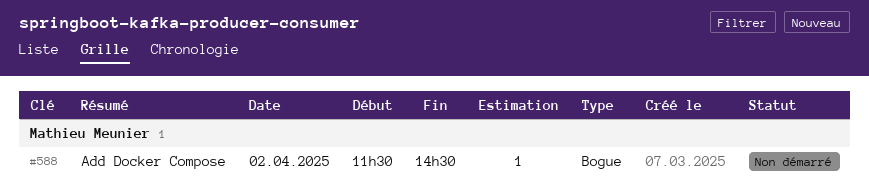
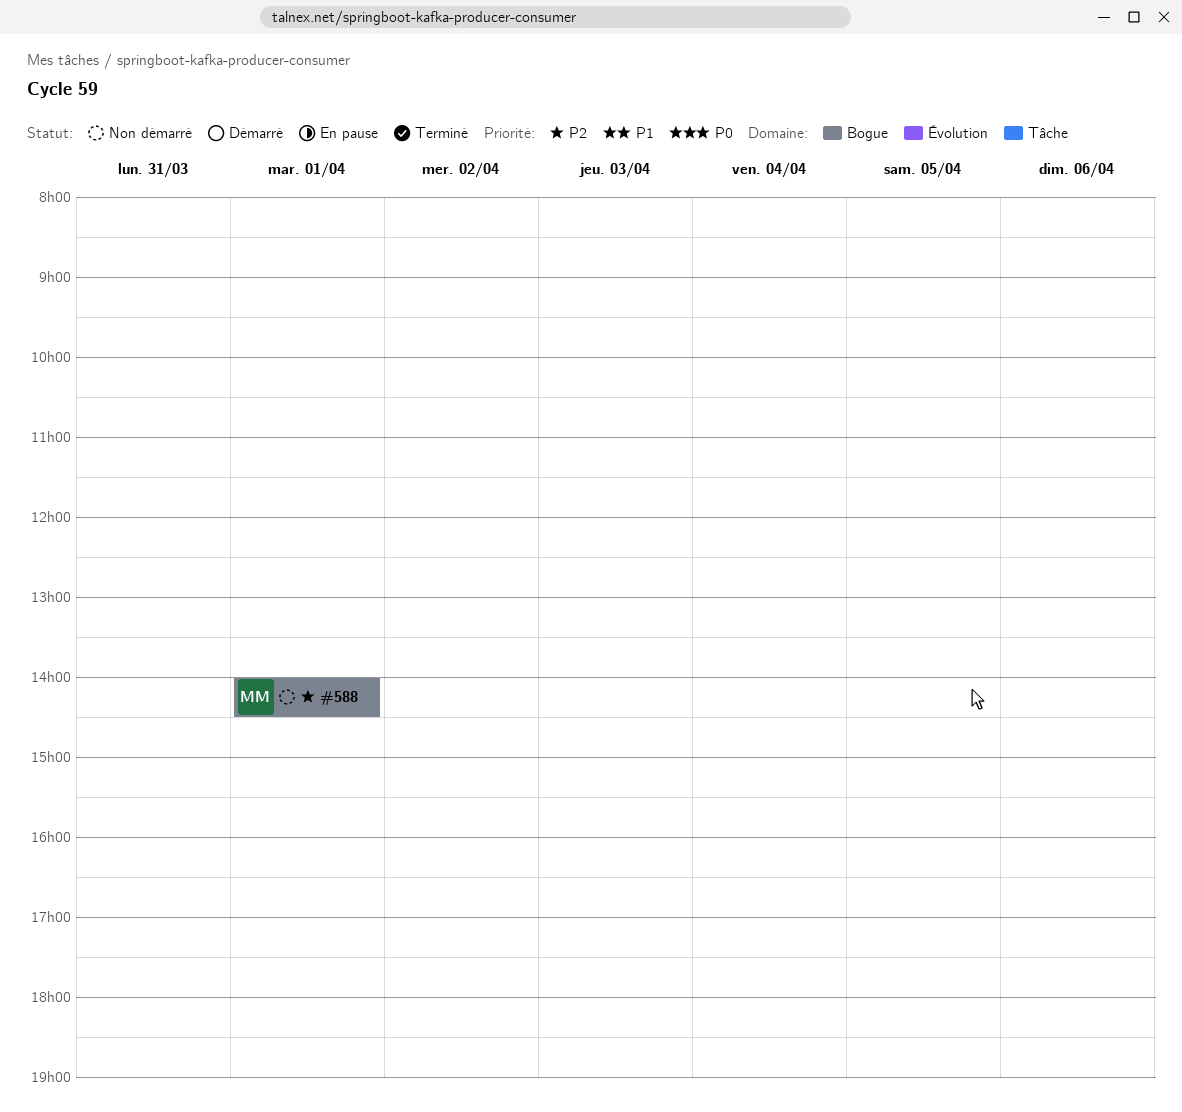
#588, day: Apr 2 -> Apr 1
#588, begins: 11:30 -> 14:00

